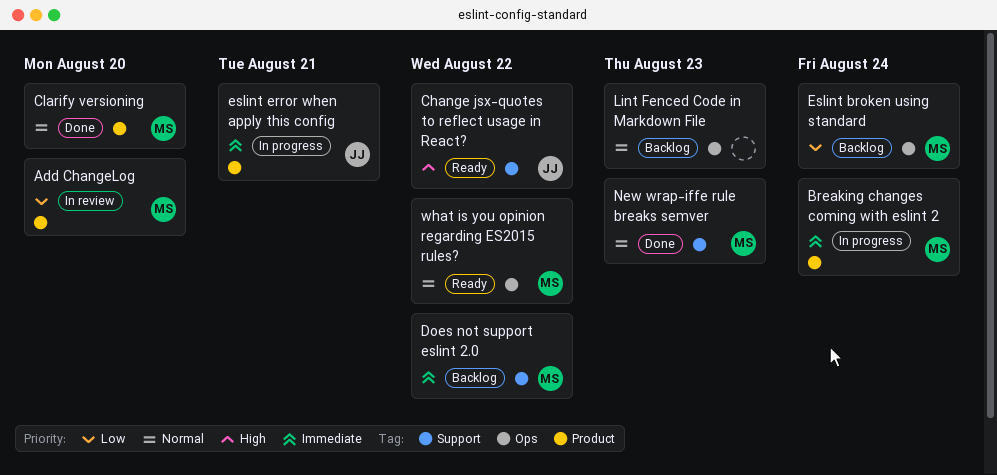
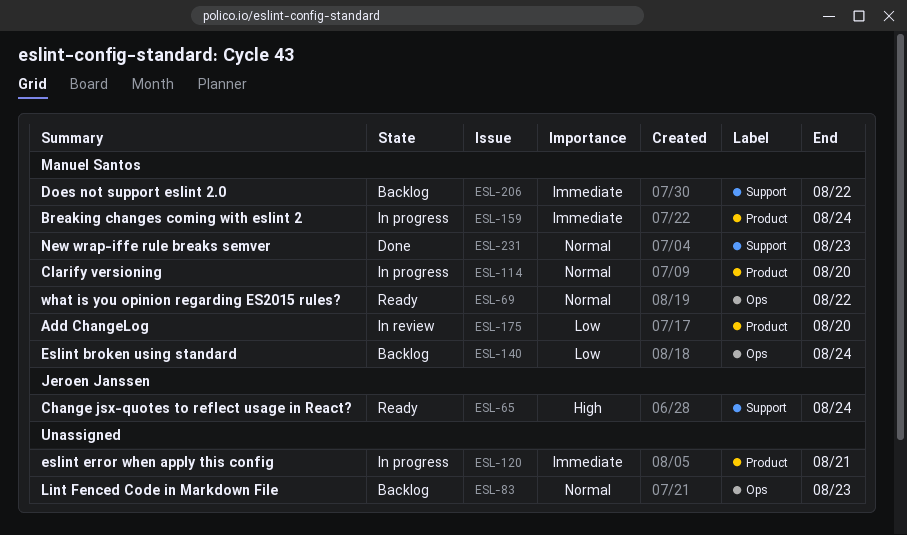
Change jsx-quotes to reflect usage in React?, due: Aug 22 -> Aug 24
Clarify versioning, status: Done -> In progress
eslint error when apply this config, owner: Jeroen Janssen -> none

